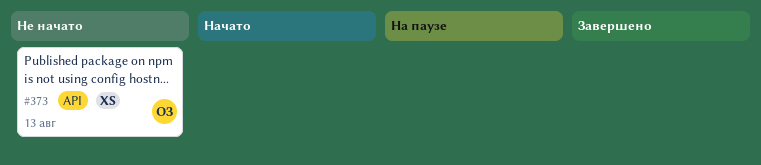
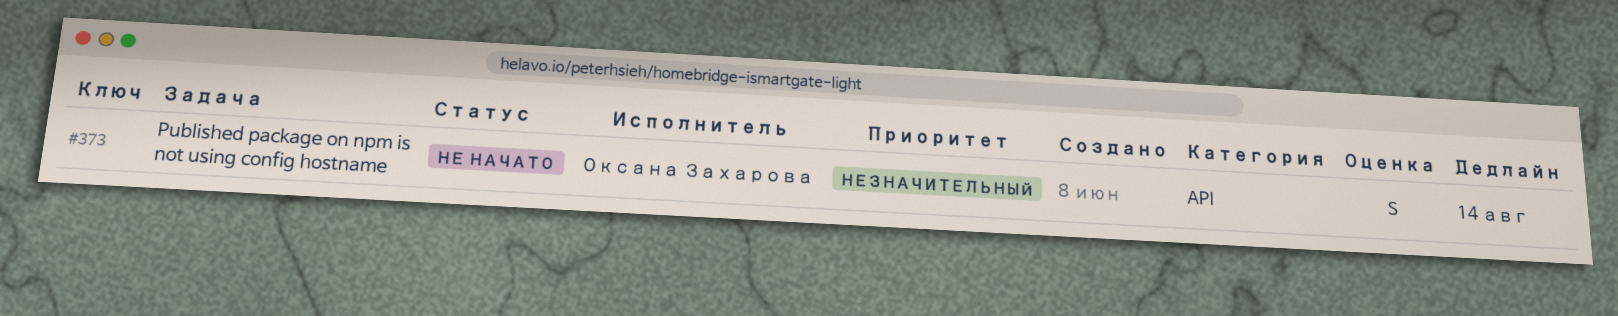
#373, estimate: XS -> S
#373, due: Aug 13 -> Aug 14

